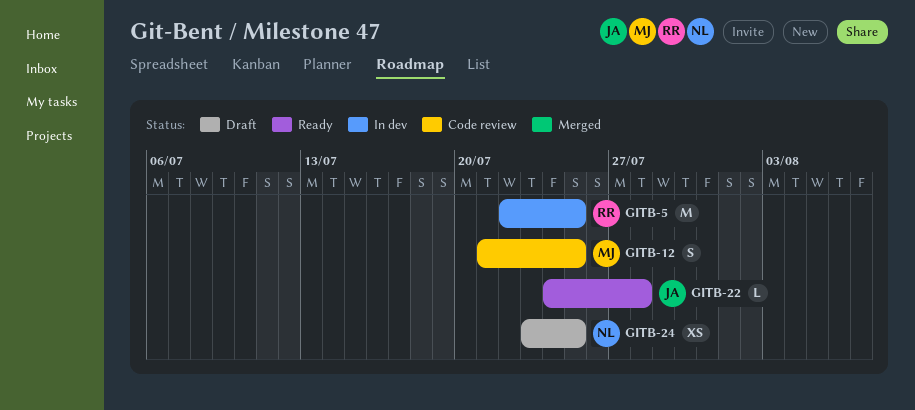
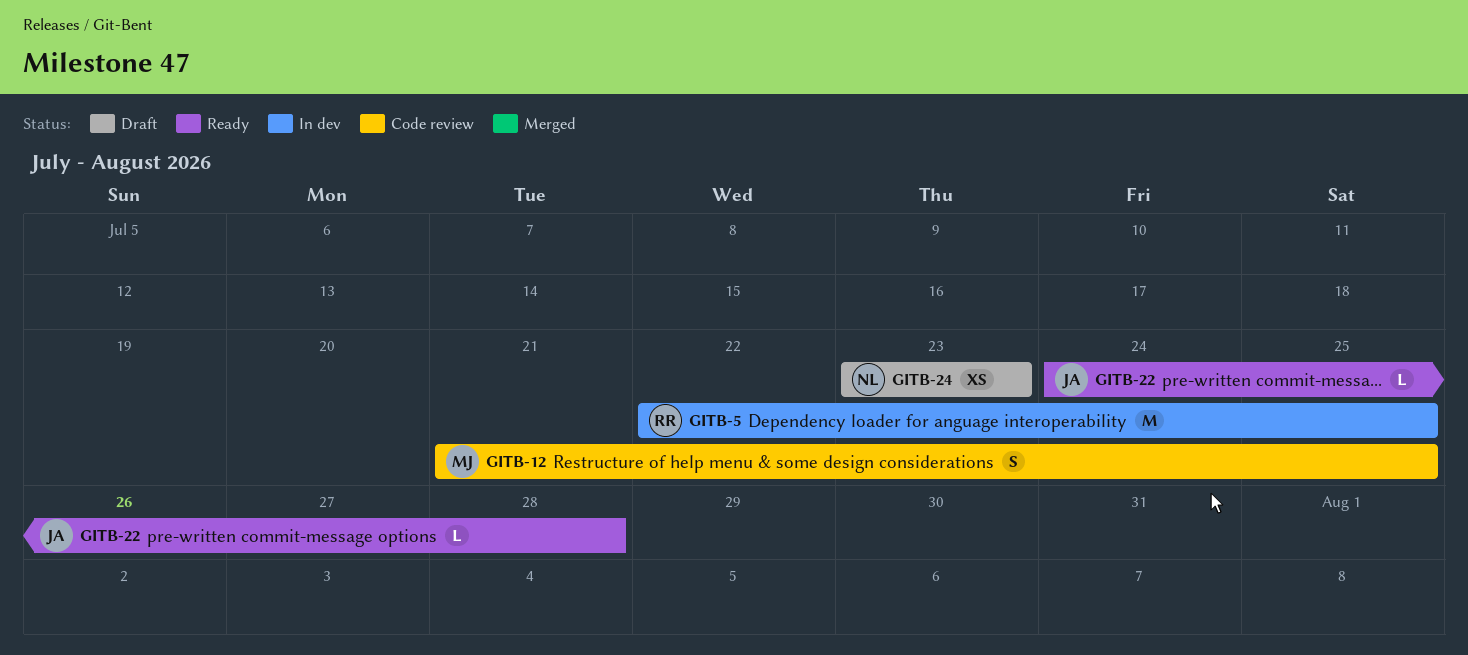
GITB-24, due: Jul 25 -> Jul 23

